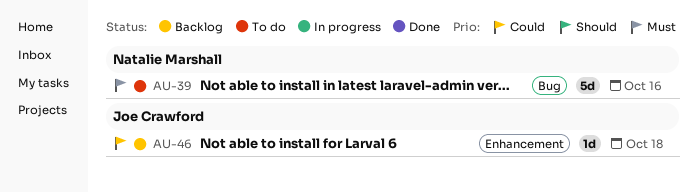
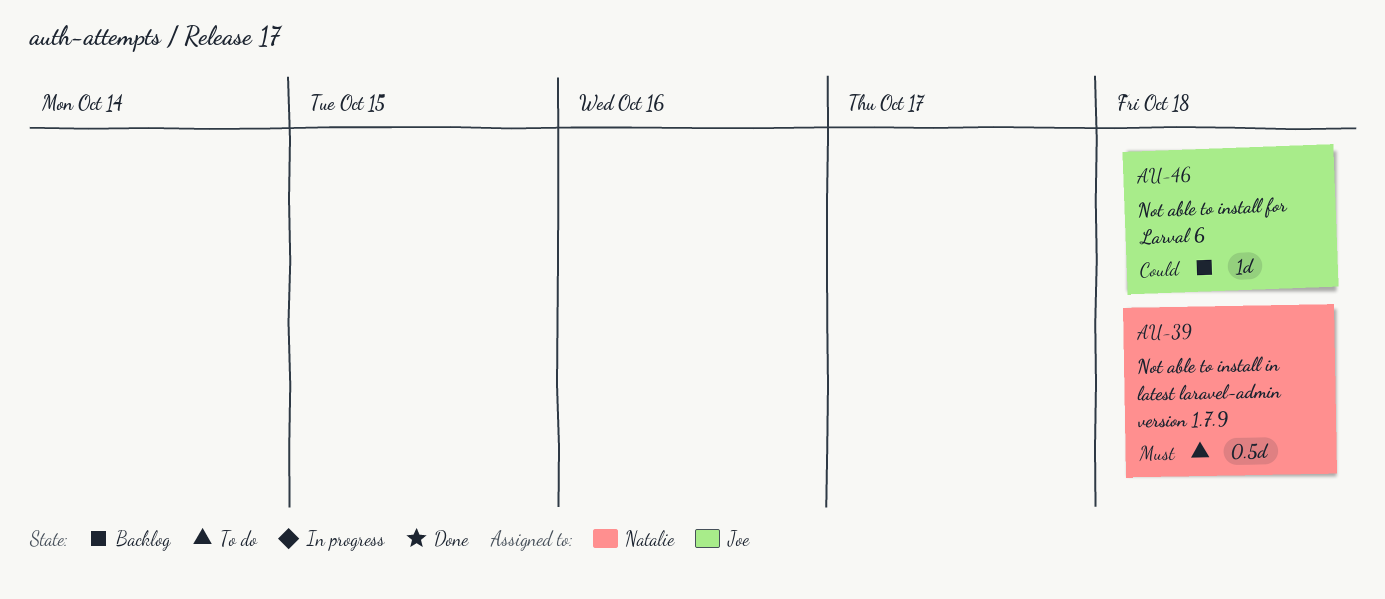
AU-39, estimate: 5d -> 0.5d
AU-39, due: Oct 16 -> Oct 18

